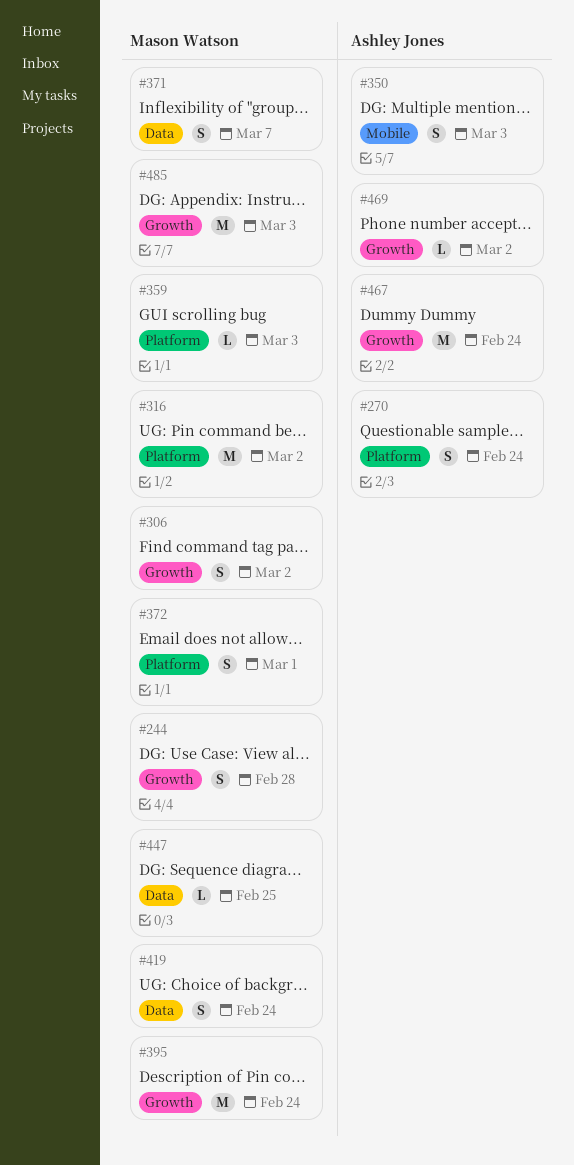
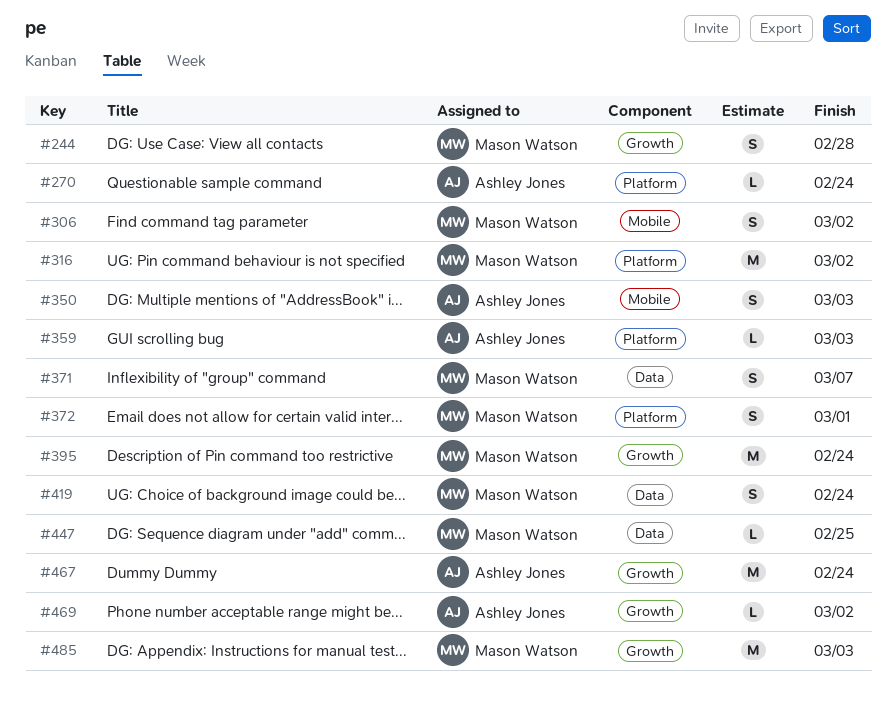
#270, estimate: S -> L
#306, label: Growth -> Mobile
#359, owner: Mason Watson -> Ashley Jones

